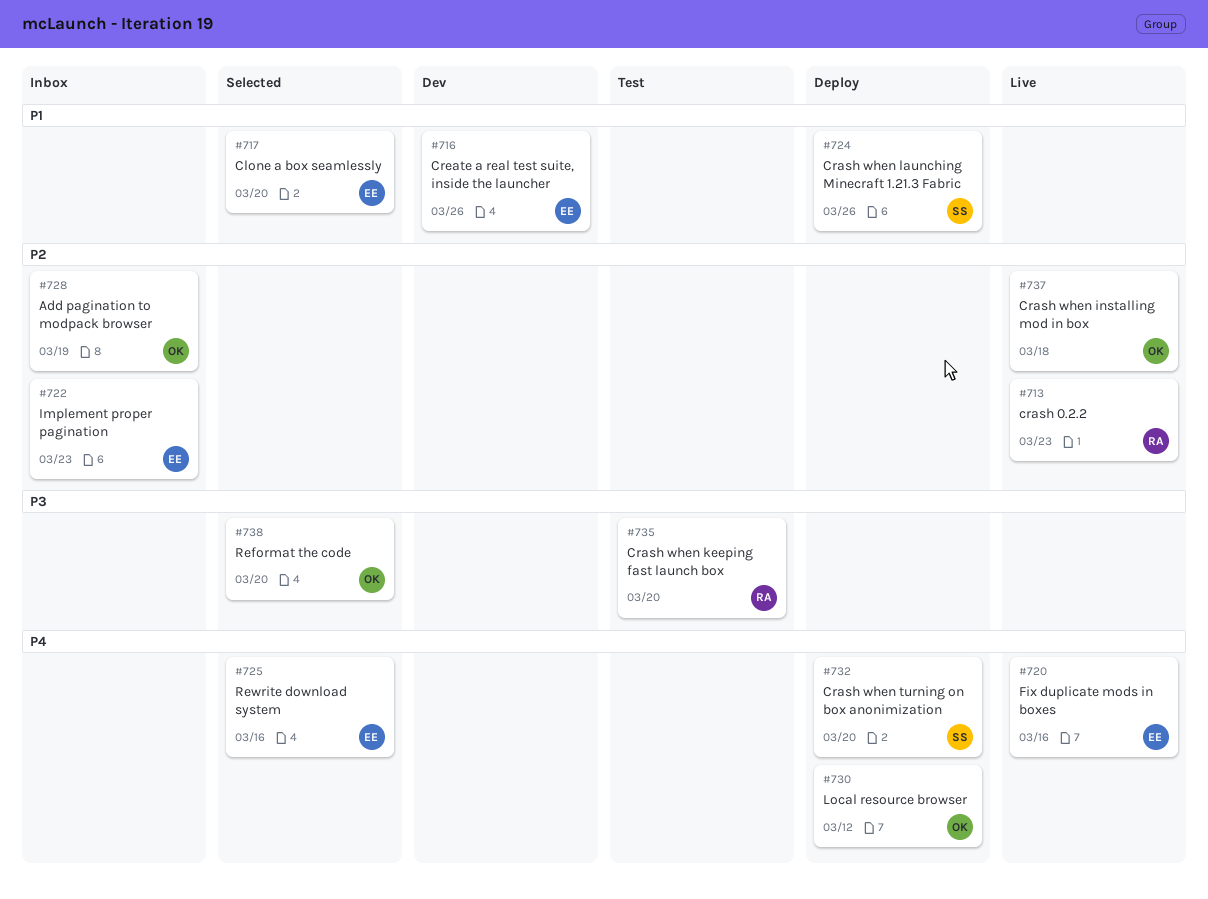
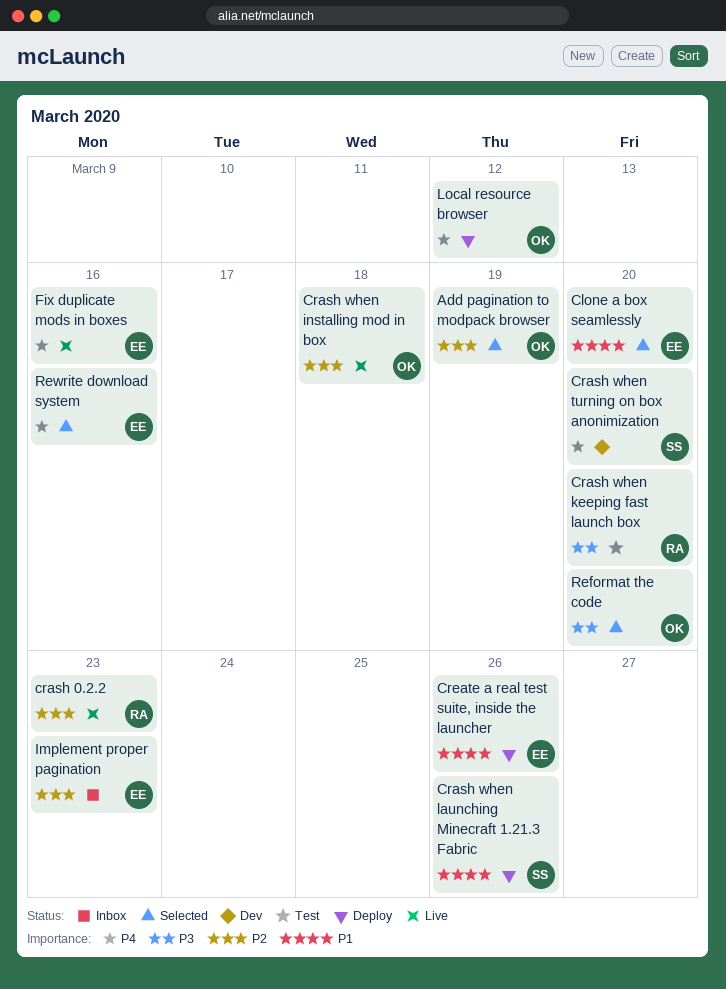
Add pagination to modpack browser, status: Inbox -> Selected
Crash when turning on box anonimization, status: Deploy -> Dev
Create a real test suite, inside the launcher, status: Dev -> Deploy

